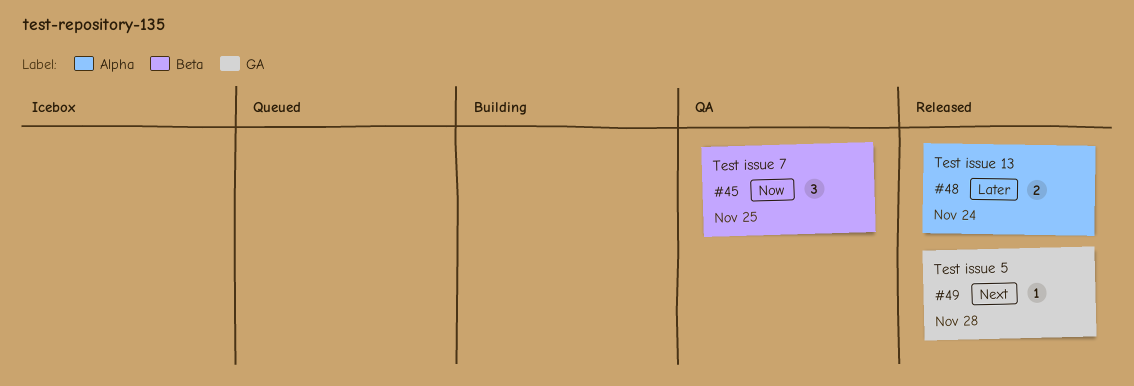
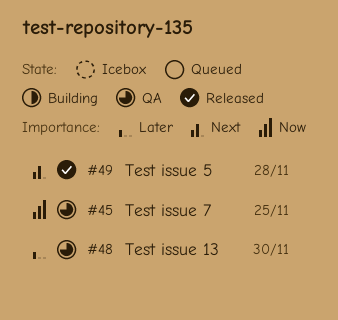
#48, status: Released -> QA
#48, due: Nov 24 -> Nov 30

